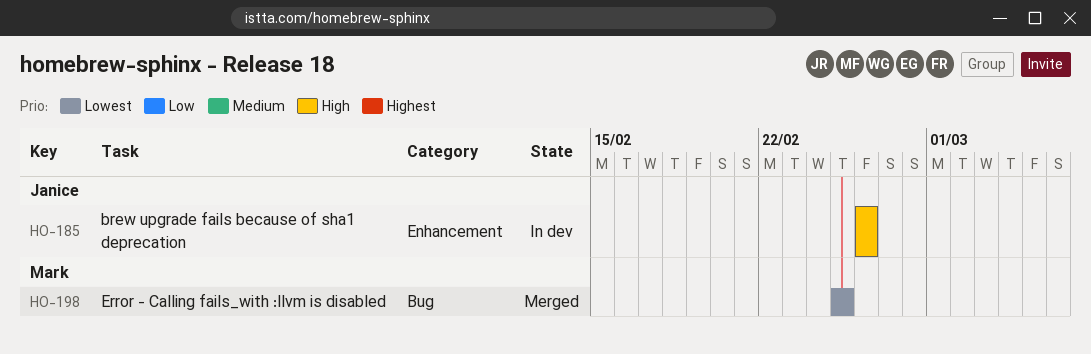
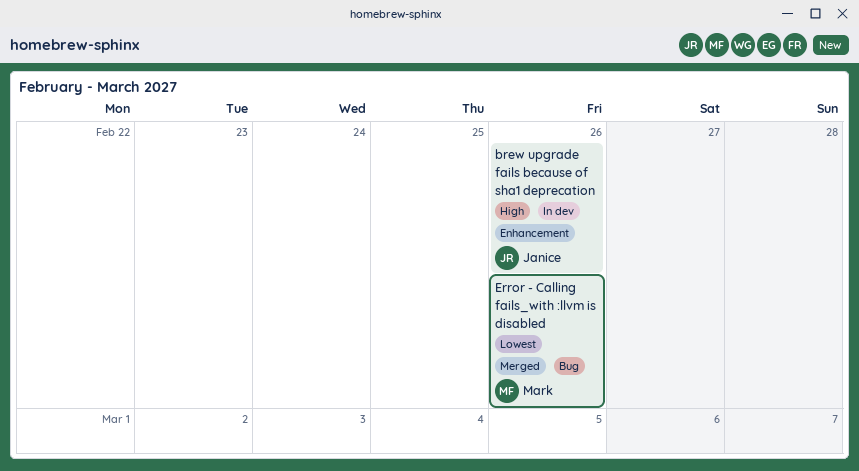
Error - Calling fails_with :llvm is disabled, due: Feb 25 -> Feb 26

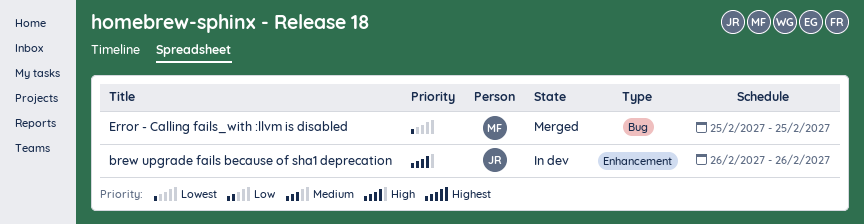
Error - Calling fails_with :llvm is disabled, due: Feb 26 -> Feb 25

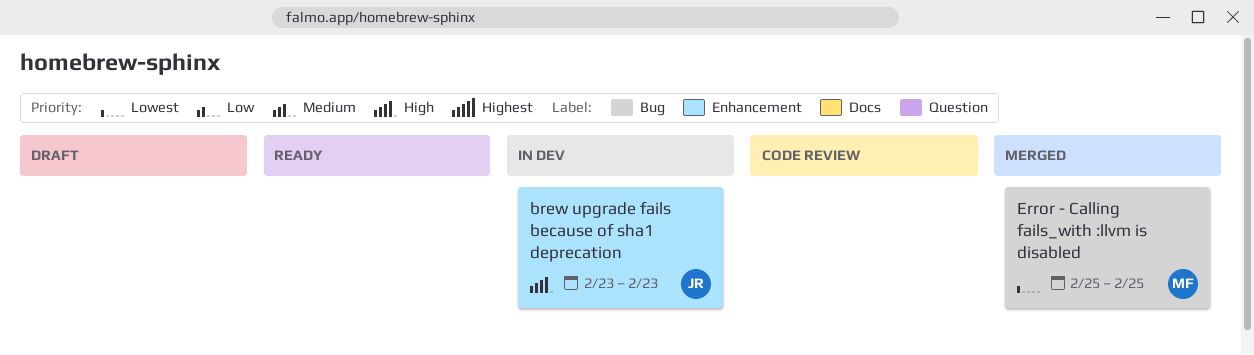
brew upgrade fails because of sha1 deprecation, start: Feb 26 -> Feb 23
brew upgrade fails because of sha1 deprecation, due: Feb 26 -> Feb 23

